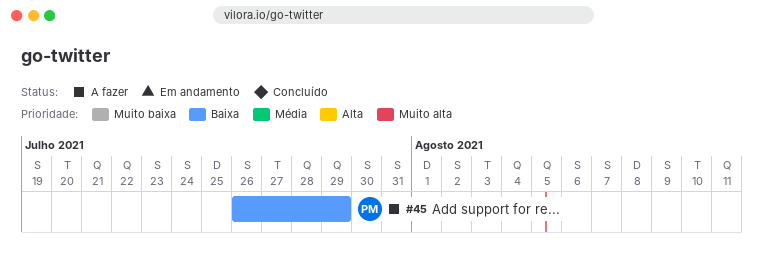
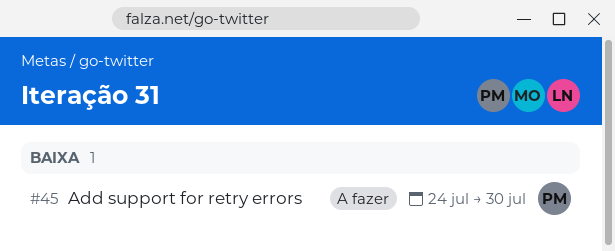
#45, start: Jul 26 -> Jul 24
#45, due: Jul 29 -> Jul 30

